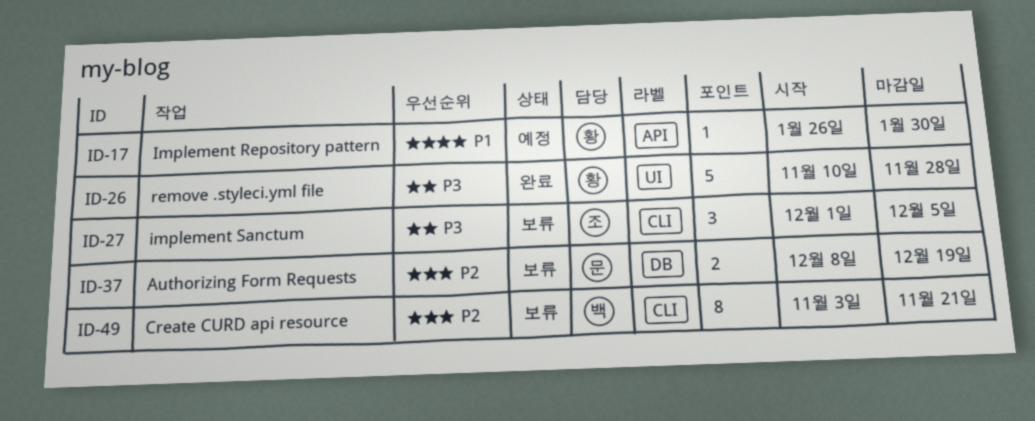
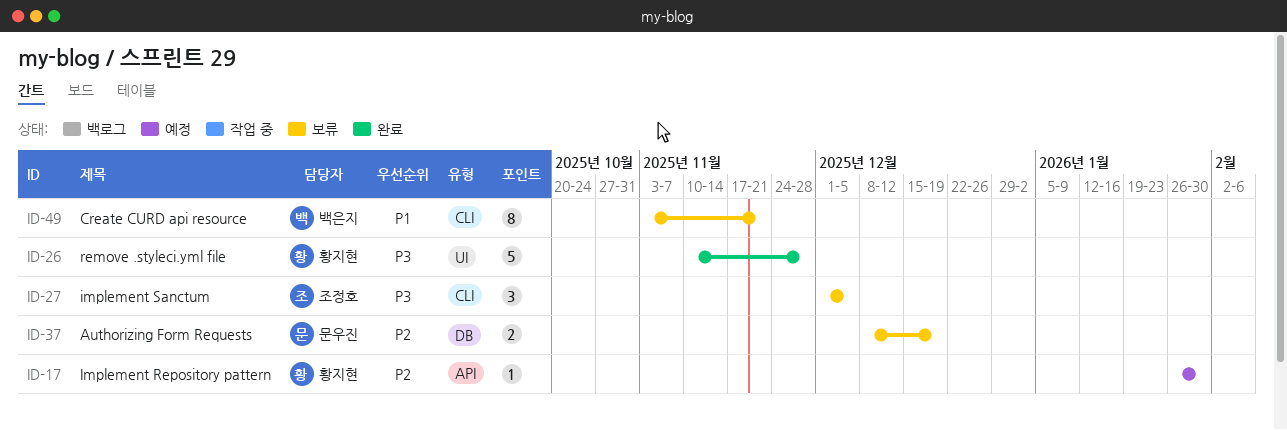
ID-17, priority: P1 -> P2
ID-49, priority: P2 -> P1

